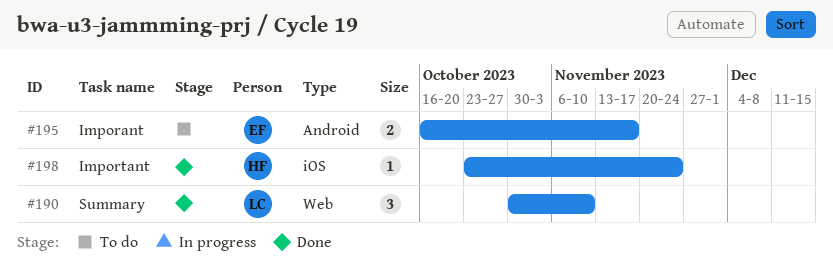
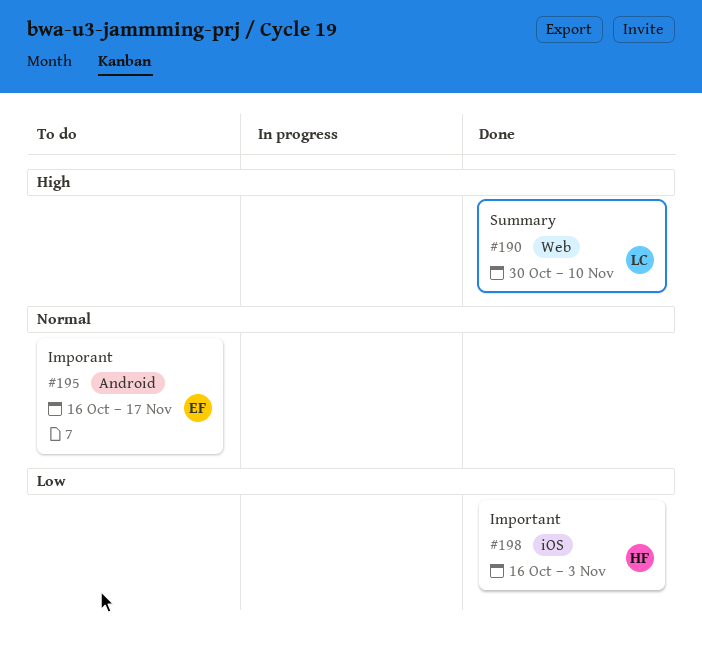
#198, start: Oct 23 -> Oct 16
#198, due: Nov 24 -> Nov 3

